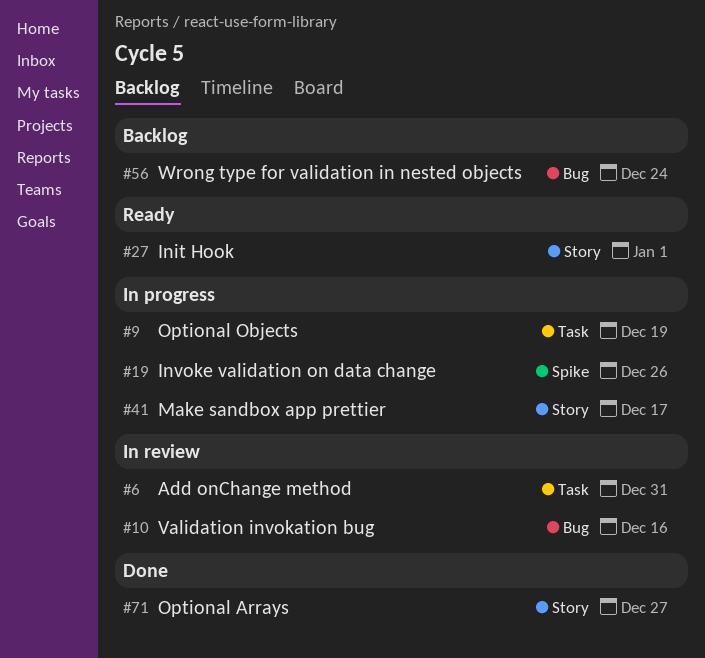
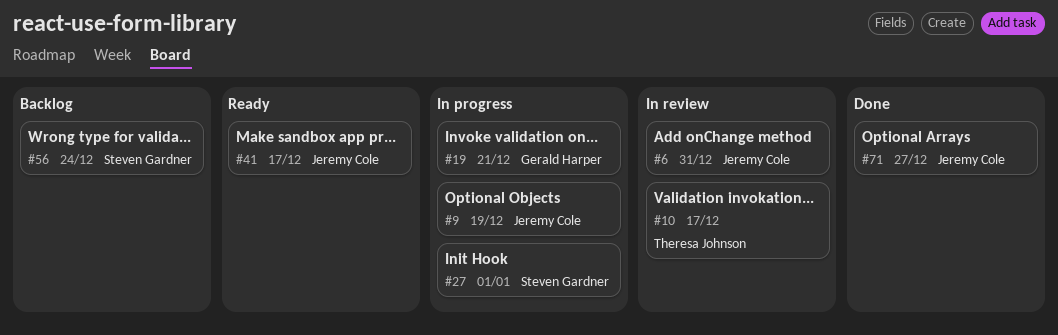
#10, due: Dec 16 -> Dec 17
#19, due: Dec 26 -> Dec 21
#27, status: Ready -> In progress
#41, status: In progress -> Ready

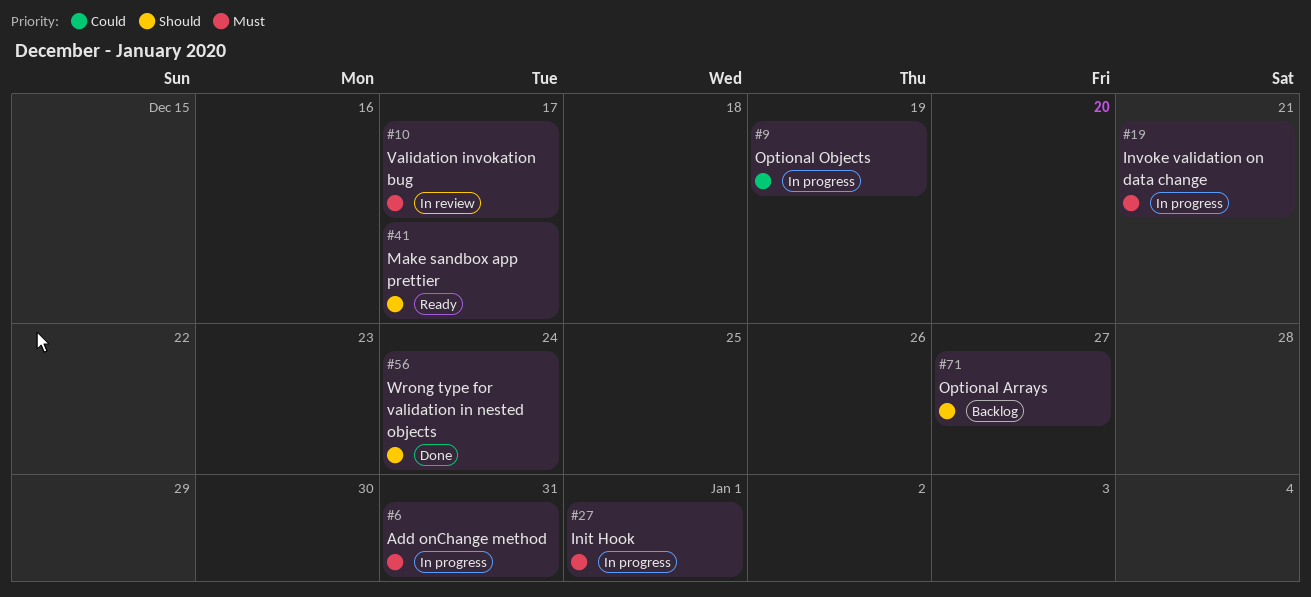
#6, status: In review -> In progress
#56, status: Backlog -> Done
#71, status: Done -> Backlog

